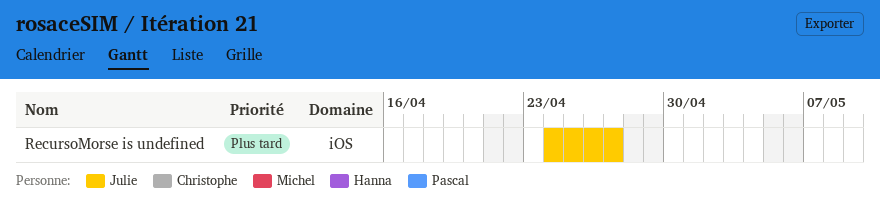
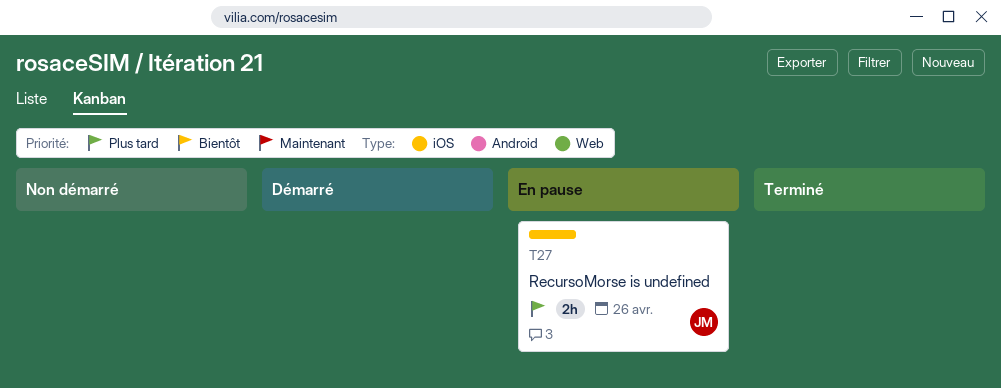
RecursoMorse is undefined, due: Apr 27 -> Apr 26

